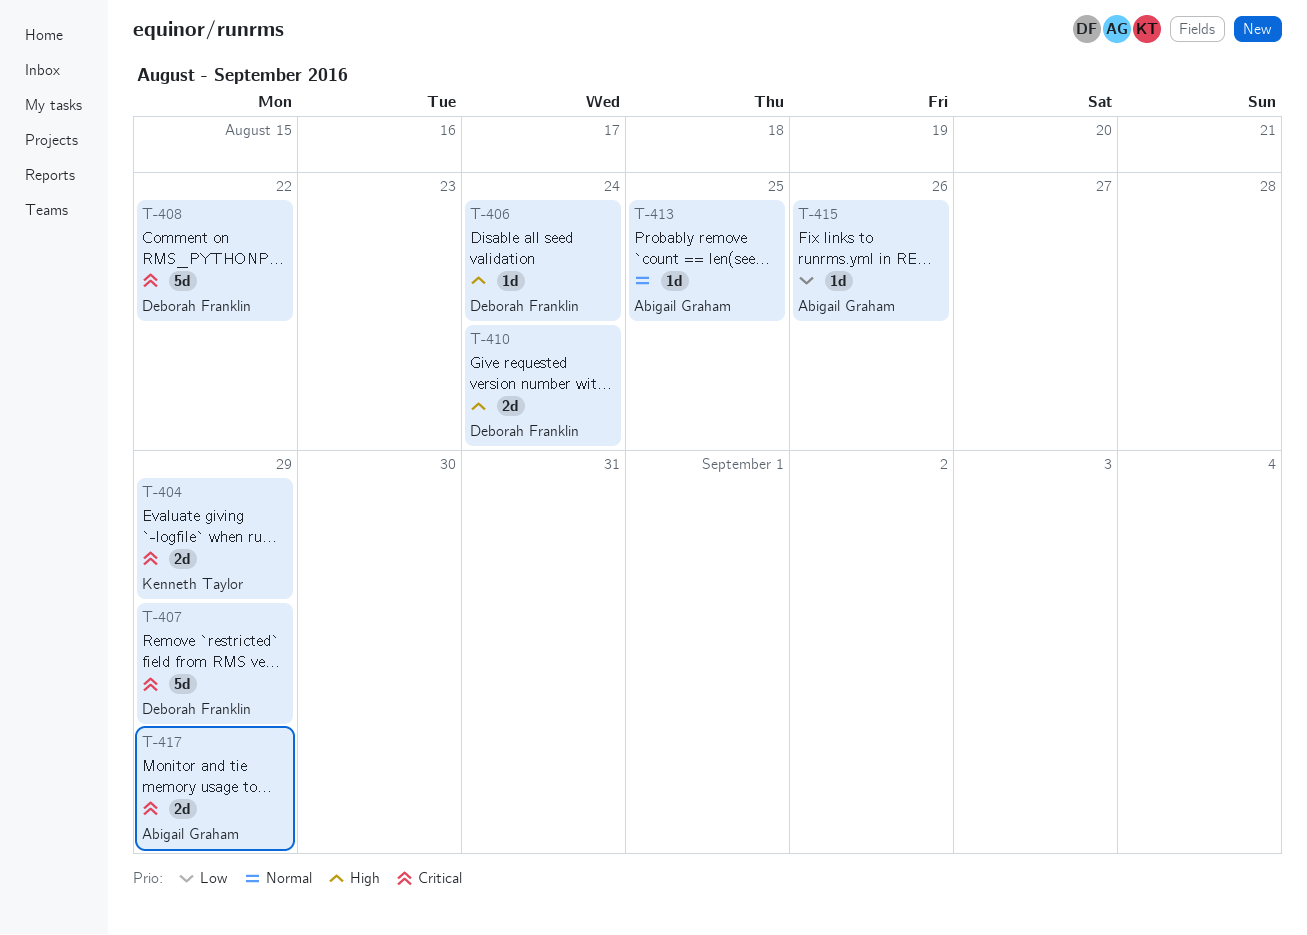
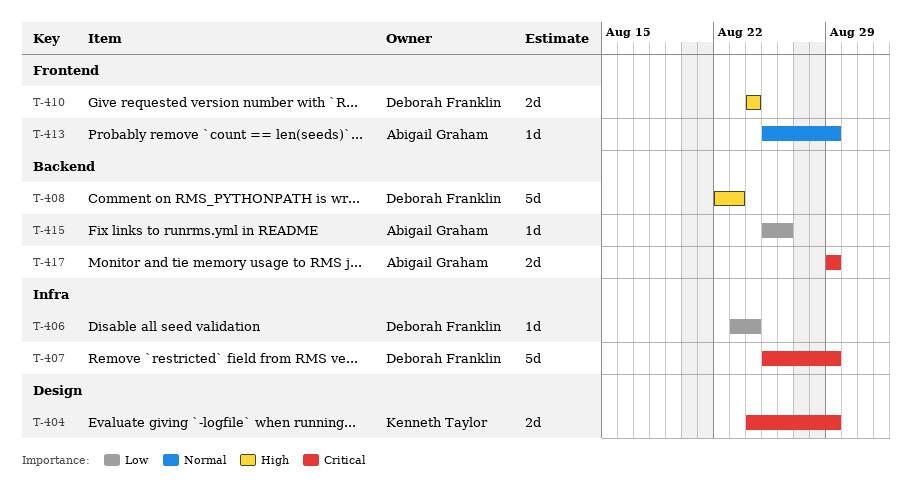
T-406, priority: High -> Low
T-408, priority: Critical -> High
T-408, due: Aug 22 -> Aug 23
T-413, due: Aug 25 -> Aug 29

